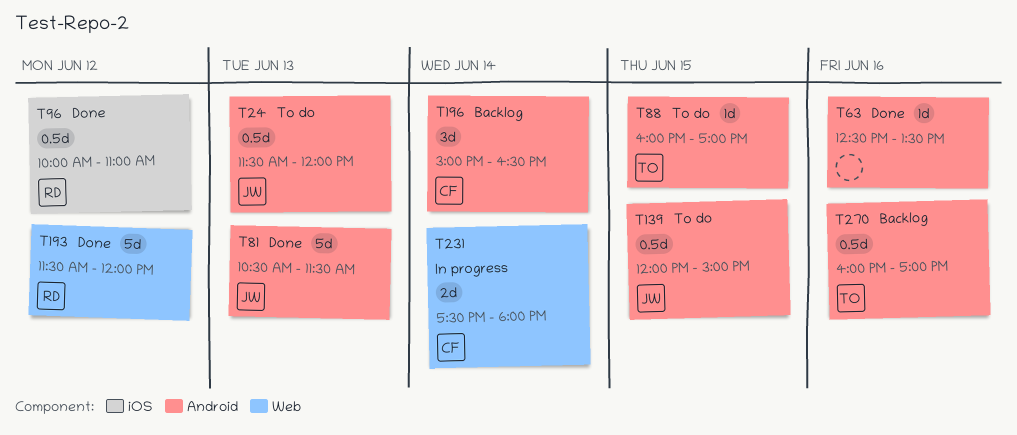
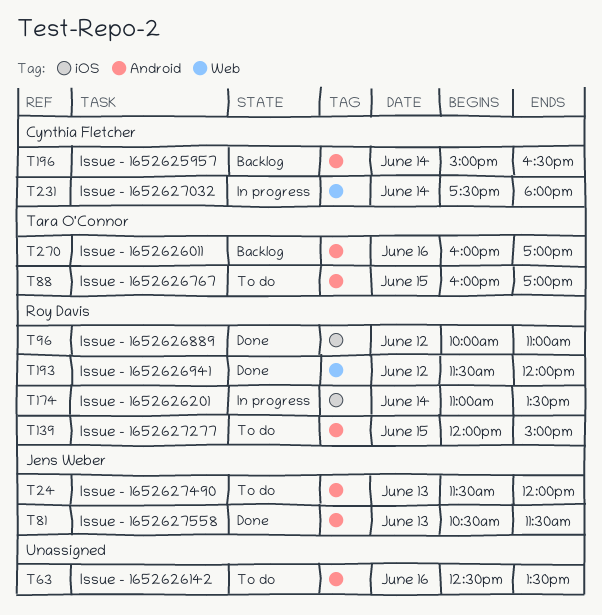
T63, status: Done -> To do
T139, owner: Jens Weber -> Roy Davis
T174: none -> present

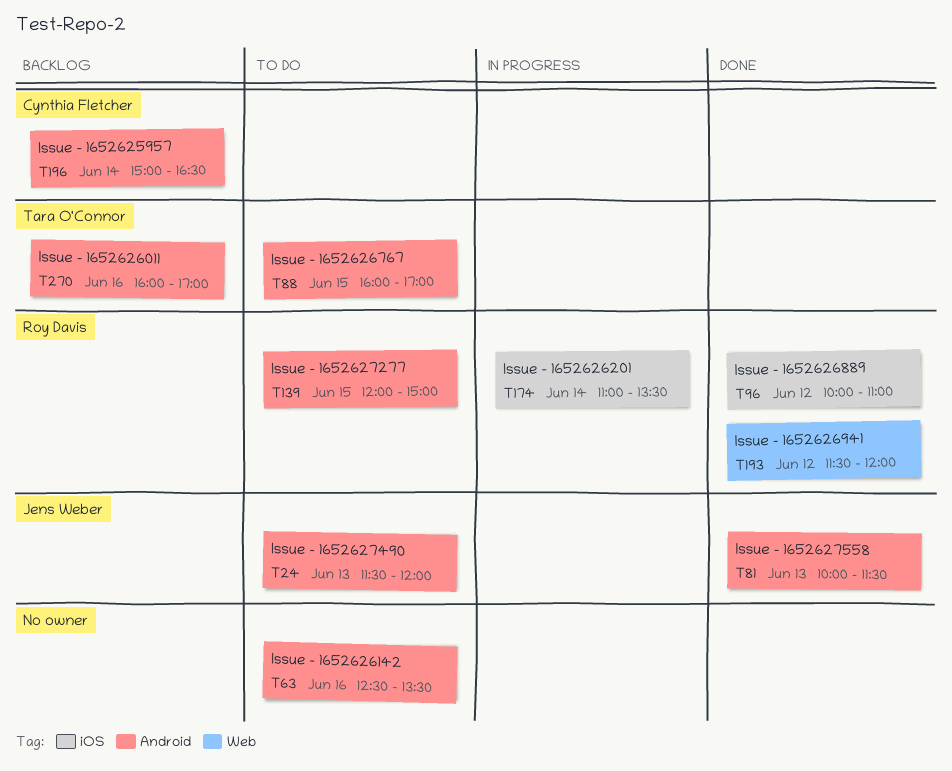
T81, begins: 10:30 -> 10:00
T231: present -> none

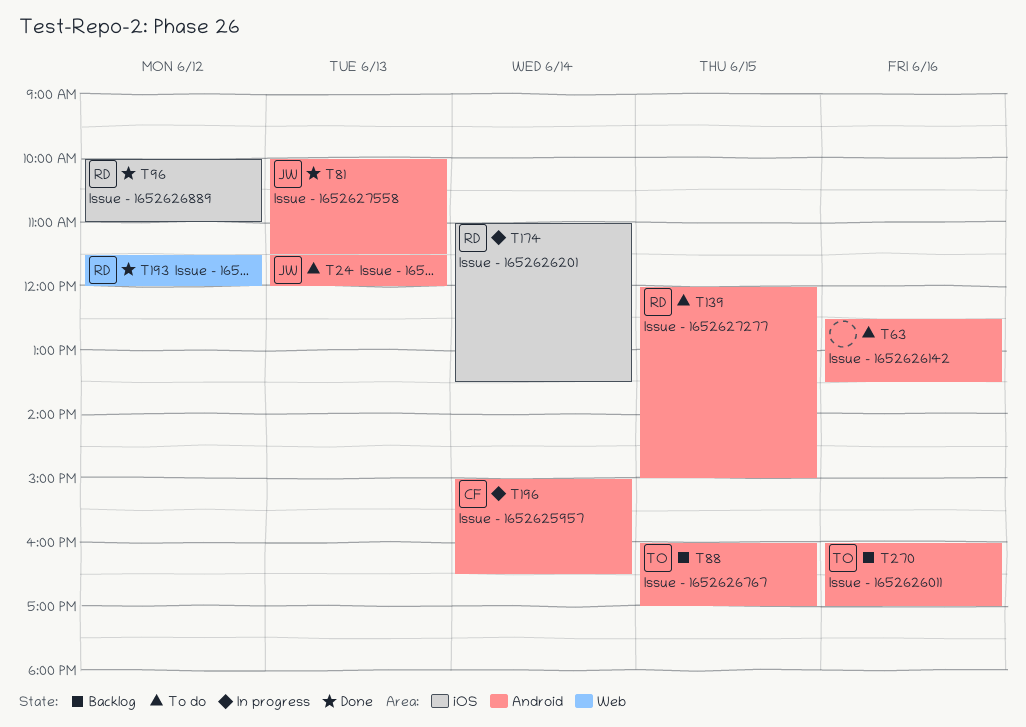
T88, status: To do -> Backlog
T196, status: Backlog -> In progress

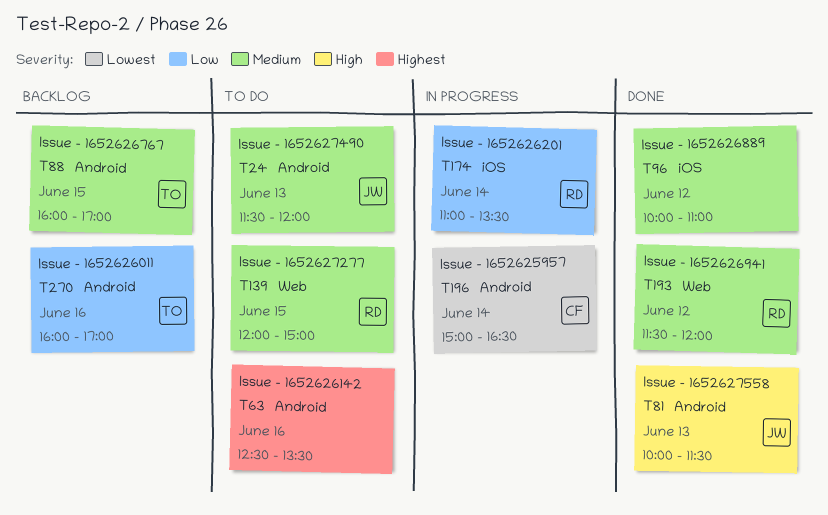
T96, owner: RD -> none
T139, label: Android -> Web

